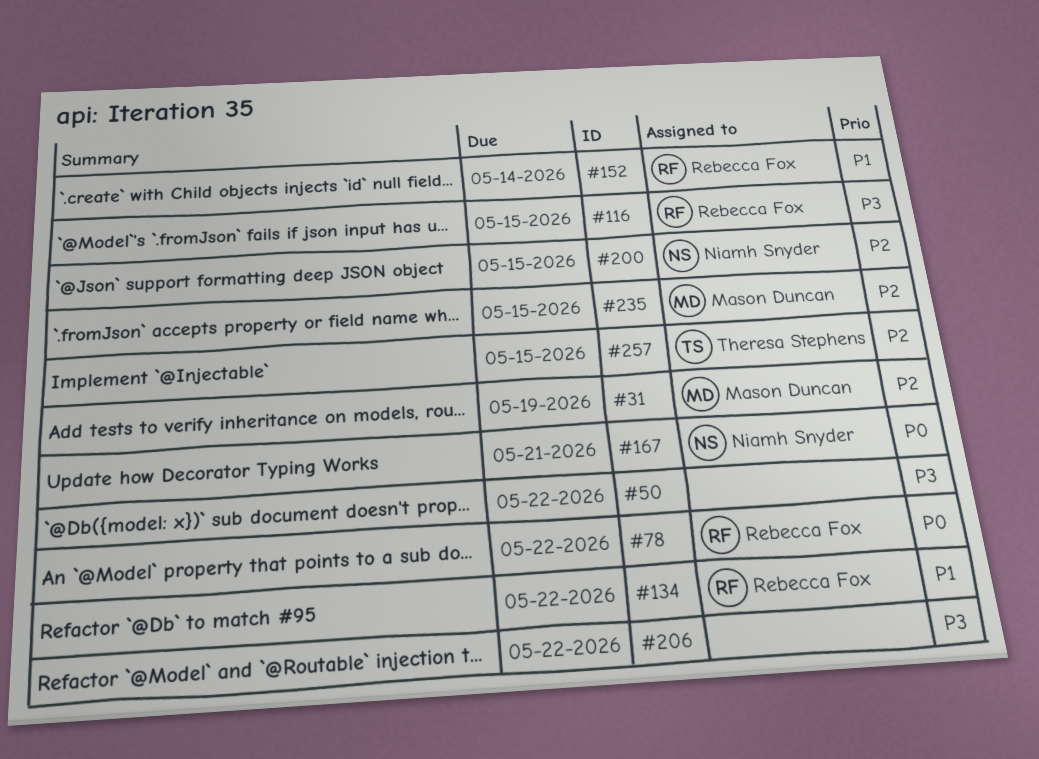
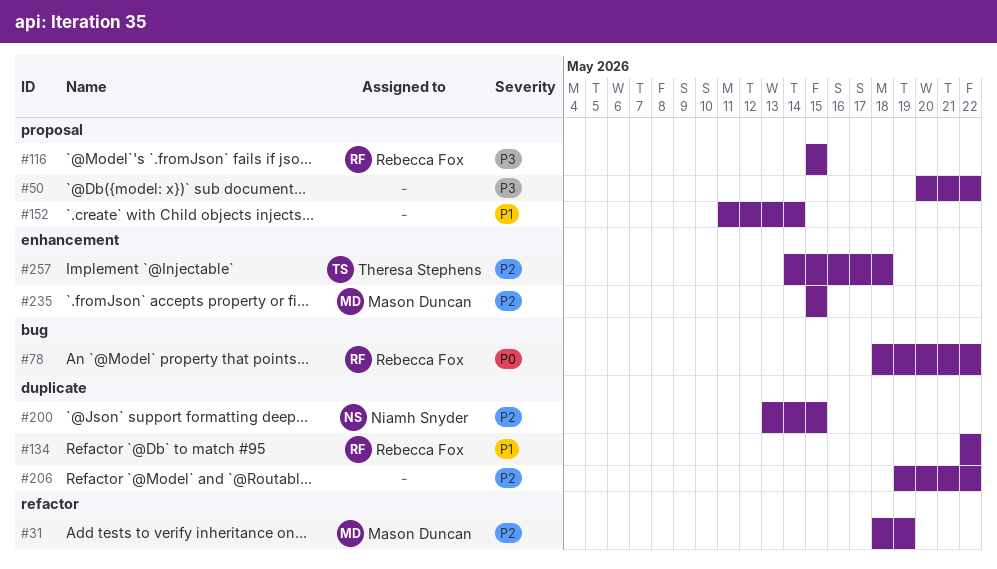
#152, owner: Rebecca Fox -> none
#167: present -> none
#206, priority: P3 -> P2
#257, due: May 15 -> May 18

